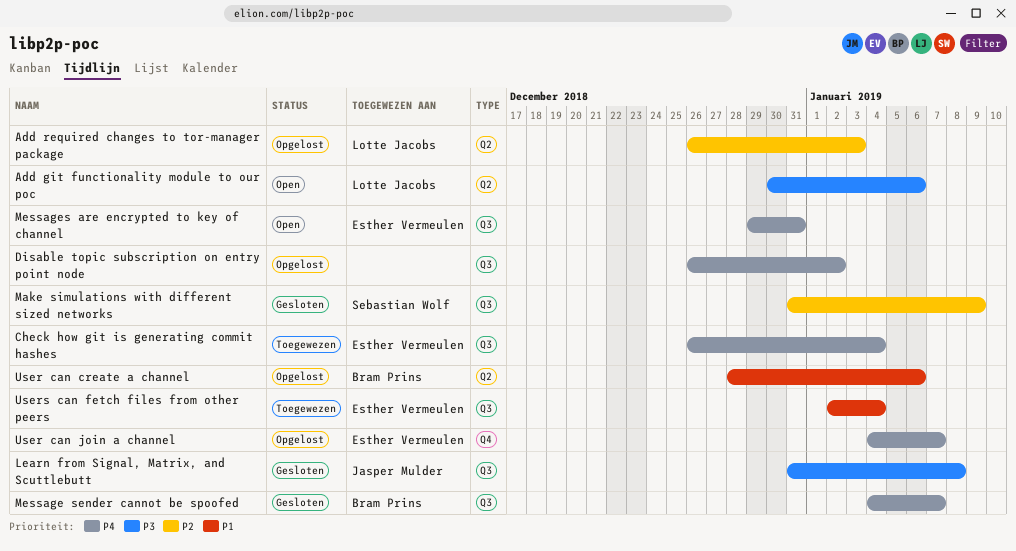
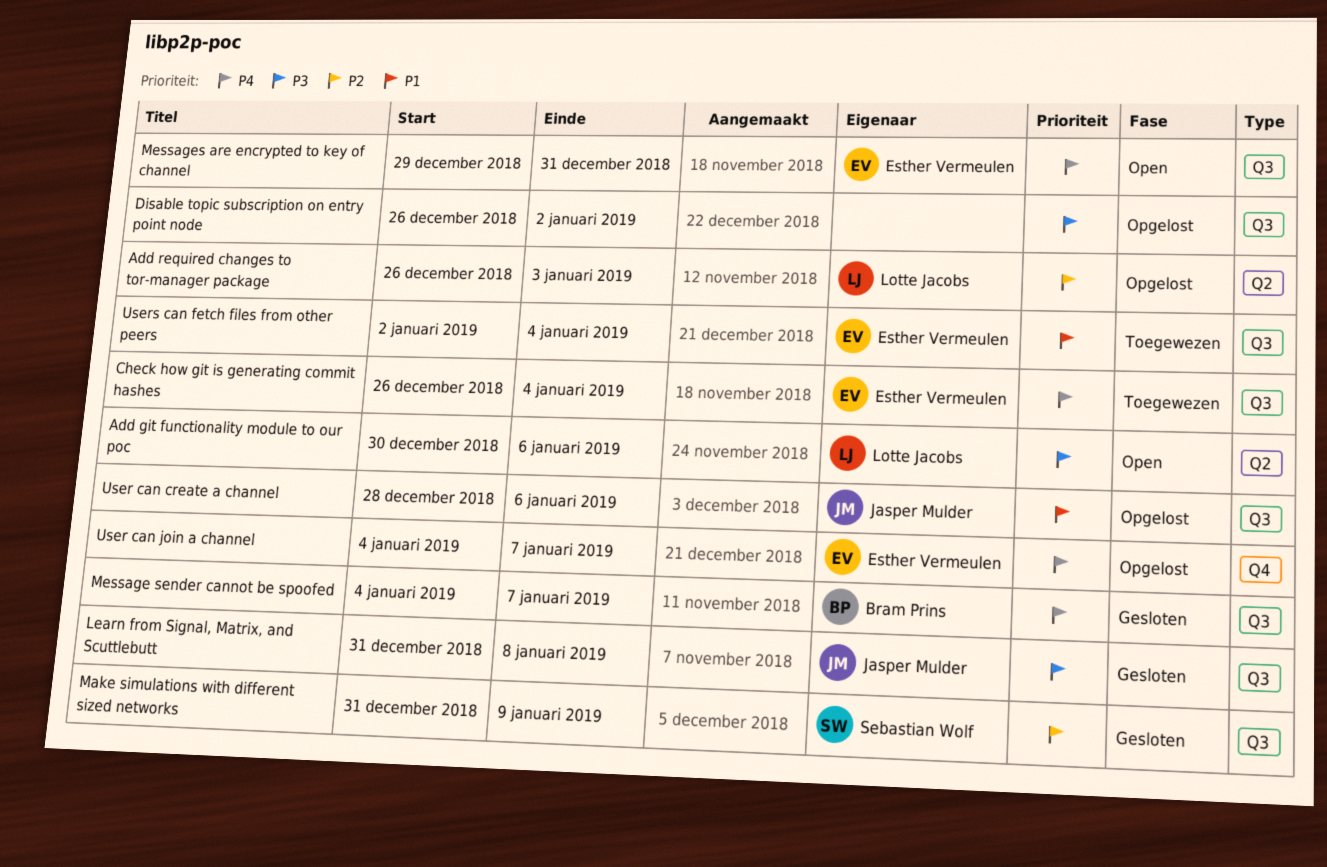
Disable topic subscription on entry point node, priority: P4 -> P3
User can create a channel, owner: Bram Prins -> Jasper Mulder
User can create a channel, label: Q2 -> Q3

